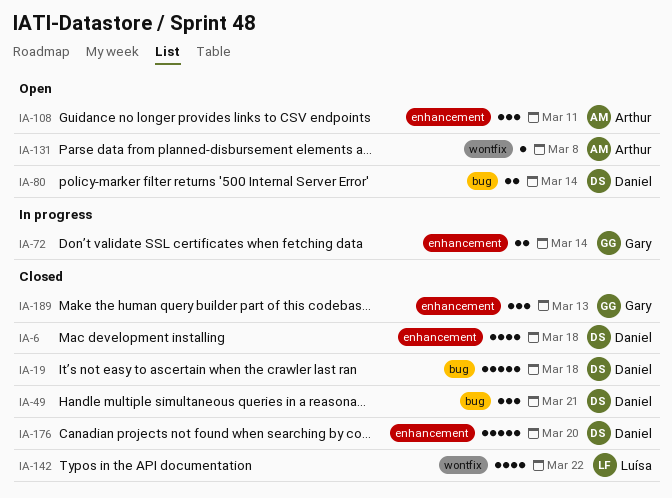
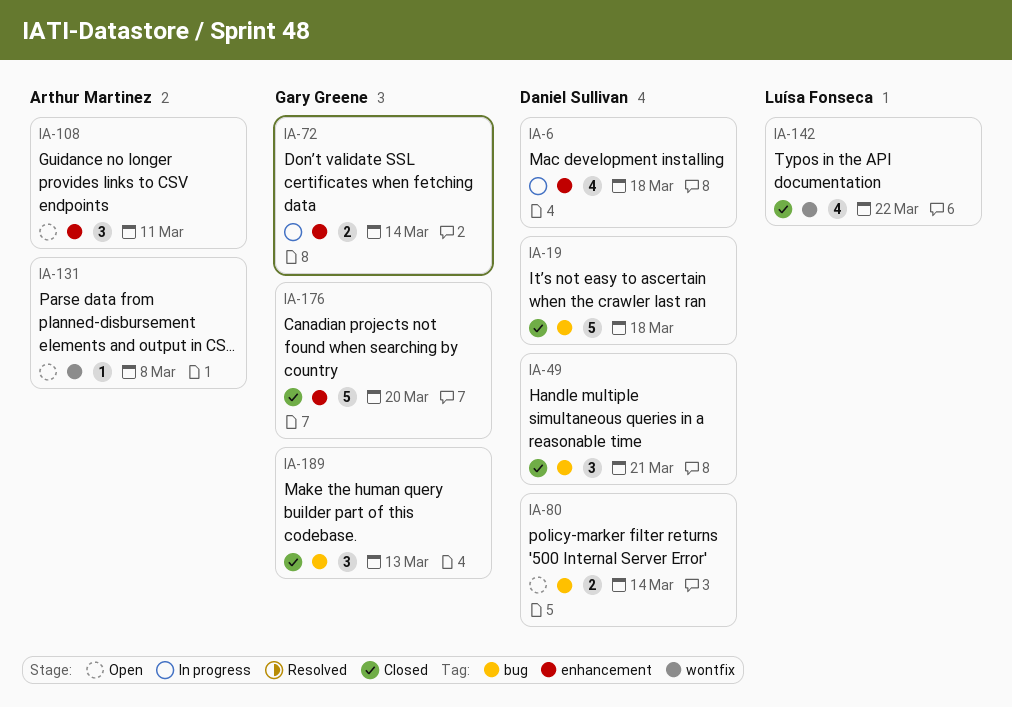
IA-6, status: Closed -> In progress
IA-176, owner: Daniel Sullivan -> Gary Greene
IA-189, label: enhancement -> bug

